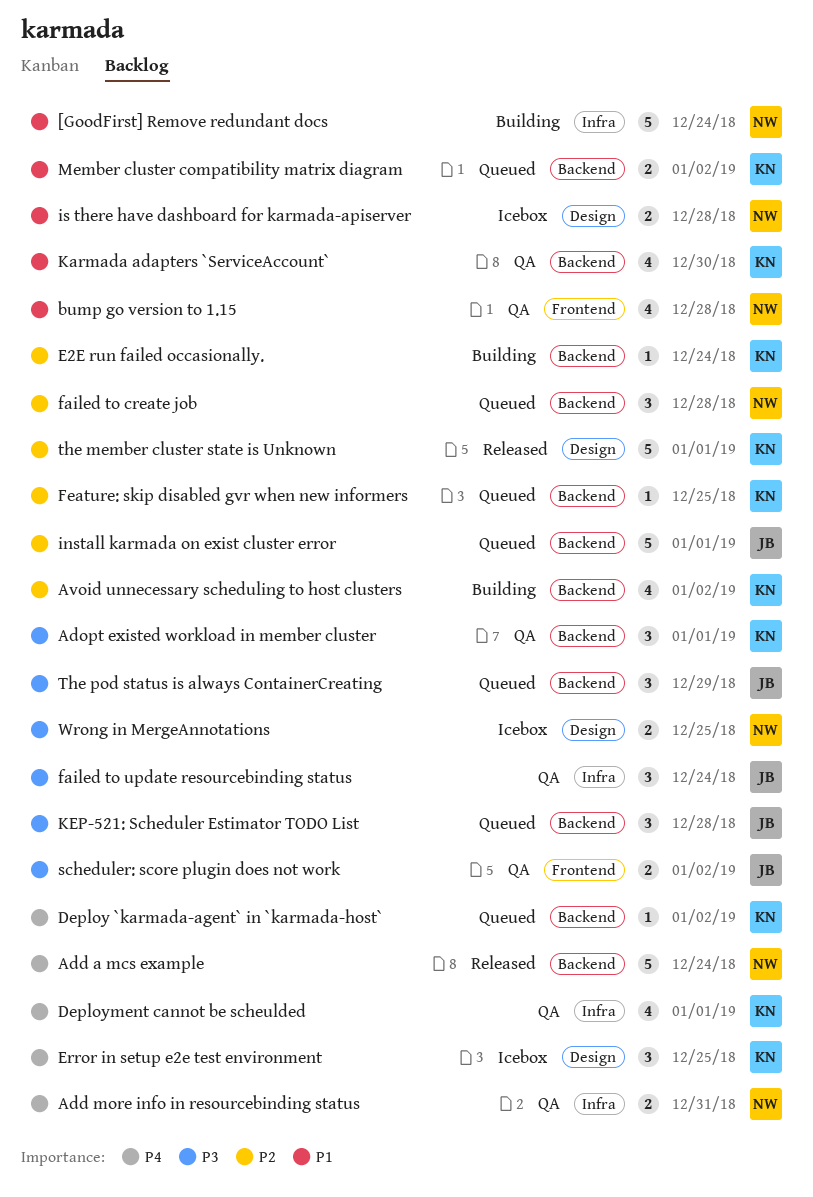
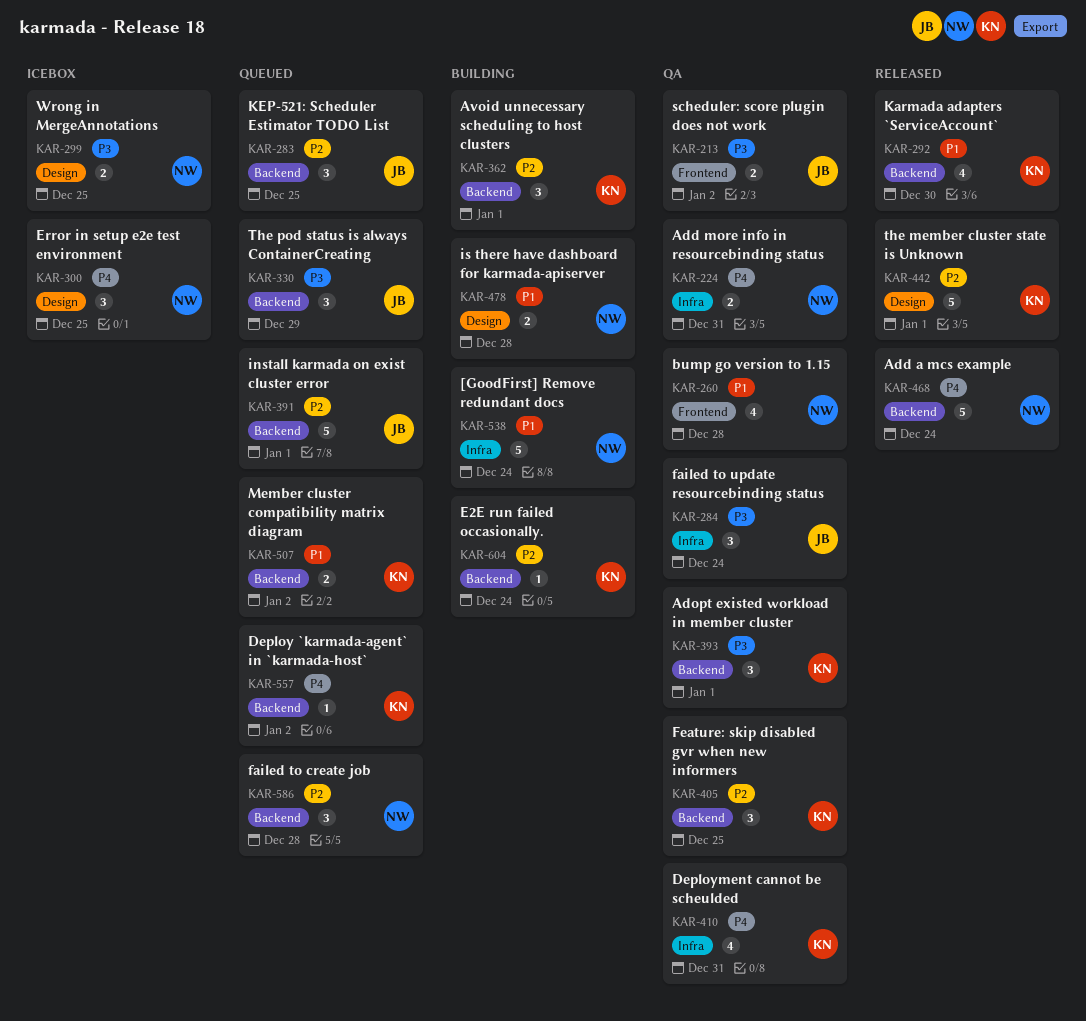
Avoid unnecessary scheduling to host clusters, estimate: 4 -> 3
Avoid unnecessary scheduling to host clusters, due: Jan 2 -> Jan 1
Deployment cannot be scheulded, due: Jan 1 -> Dec 31
Error in setup e2e test environment, owner: KN -> NW
Feature: skip disabled gvr when new informers, status: Queued -> QA
Feature: skip disabled gvr when new informers, estimate: 1 -> 3
is there have dashboard for karmada-apiserver, status: Icebox -> Building
Karmada adapters `ServiceAccount`, status: QA -> Released
KEP-521: Scheduler Estimator TODO List, priority: P3 -> P2
KEP-521: Scheduler Estimator TODO List, due: Dec 28 -> Dec 25

